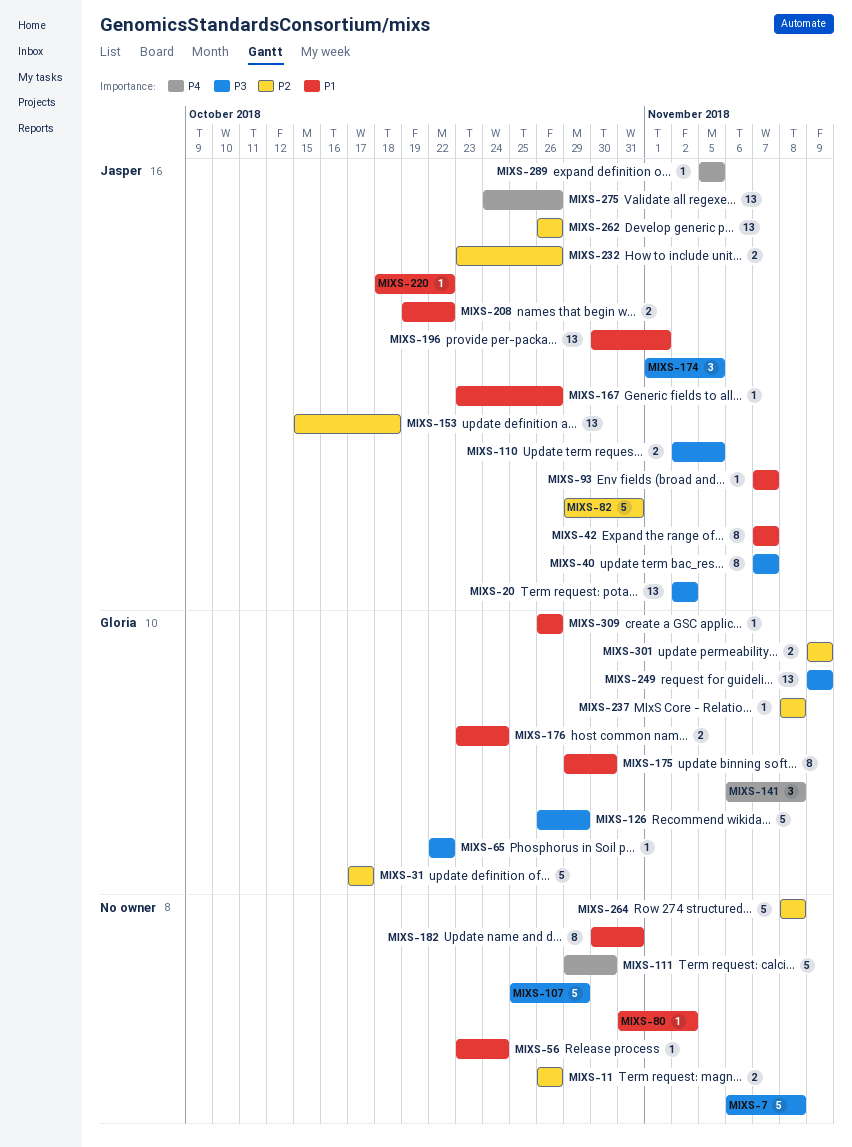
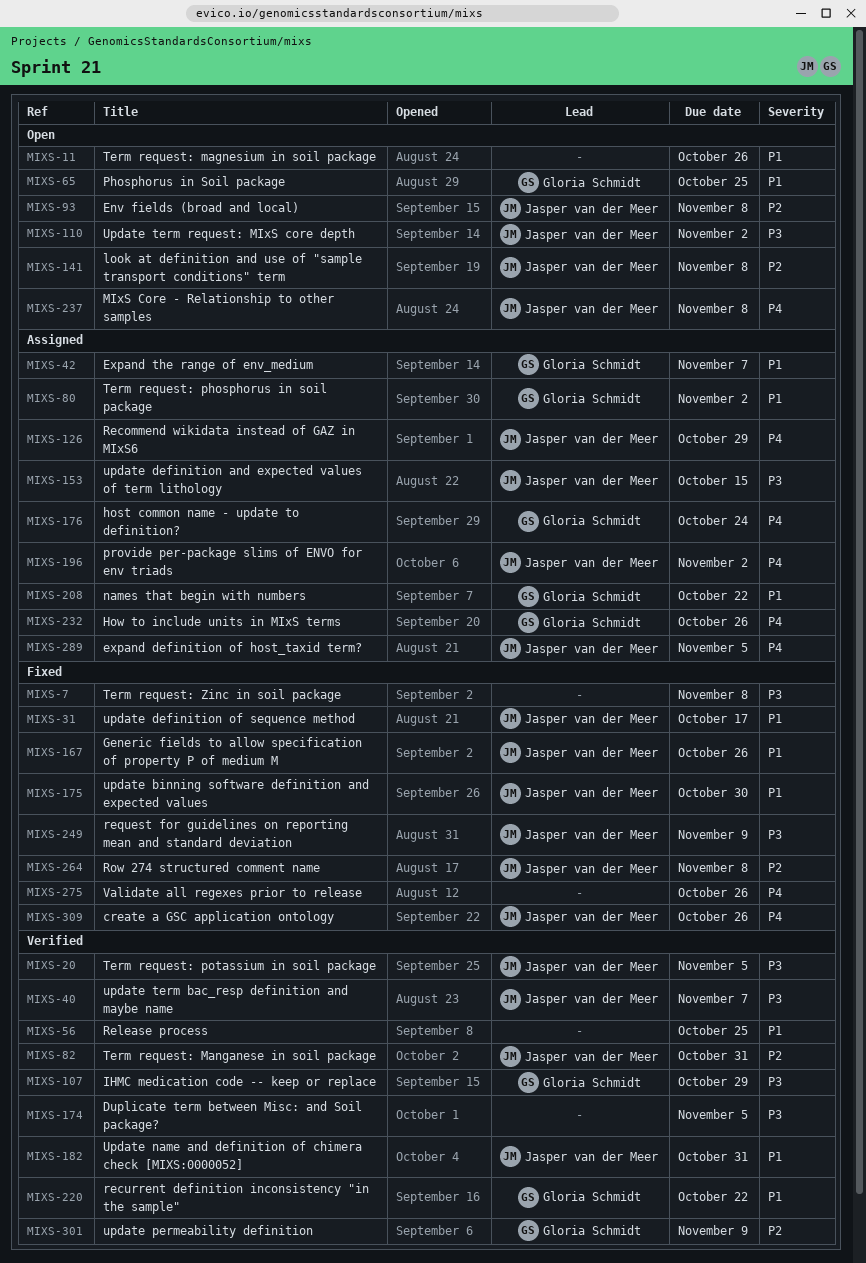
MIXS-11, priority: P2 -> P1
MIXS-20, due: Nov 2 -> Nov 5
MIXS-31, owner: Gloria Schmidt -> Jasper van der Meer
MIXS-31, priority: P2 -> P1
MIXS-42, owner: Jasper van der Meer -> Gloria Schmidt
MIXS-56, due: Oct 24 -> Oct 25
MIXS-65, priority: P3 -> P1
MIXS-65, due: Oct 22 -> Oct 25
MIXS-80, owner: none -> Gloria Schmidt
MIXS-93, priority: P1 -> P2
MIXS-93, due: Nov 7 -> Nov 8
MIXS-107, owner: none -> Gloria Schmidt
MIXS-110, due: Nov 5 -> Nov 2
MIXS-111: present -> none
MIXS-126, owner: Gloria Schmidt -> Jasper van der Meer
MIXS-126, priority: P3 -> P4
MIXS-141, owner: Gloria Schmidt -> Jasper van der Meer
MIXS-141, priority: P4 -> P2
MIXS-153, priority: P2 -> P3
MIXS-153, due: Oct 18 -> Oct 15
MIXS-174, owner: Jasper van der Meer -> none
MIXS-175, owner: Gloria Schmidt -> Jasper van der Meer
MIXS-176, priority: P1 -> P4
MIXS-182, owner: none -> Jasper van der Meer
MIXS-196, priority: P1 -> P4
MIXS-196, due: Nov 1 -> Nov 2
MIXS-208, owner: Jasper van der Meer -> Gloria Schmidt
MIXS-220, owner: Jasper van der Meer -> Gloria Schmidt
MIXS-232, owner: Jasper van der Meer -> Gloria Schmidt
MIXS-232, priority: P2 -> P4
MIXS-237, owner: Gloria Schmidt -> Jasper van der Meer
MIXS-237, priority: P2 -> P4
MIXS-249, owner: Gloria Schmidt -> Jasper van der Meer
MIXS-262: present -> none
MIXS-264, owner: none -> Jasper van der Meer
MIXS-275, owner: Jasper van der Meer -> none
MIXS-309, owner: Gloria Schmidt -> Jasper van der Meer
MIXS-309, priority: P1 -> P4

